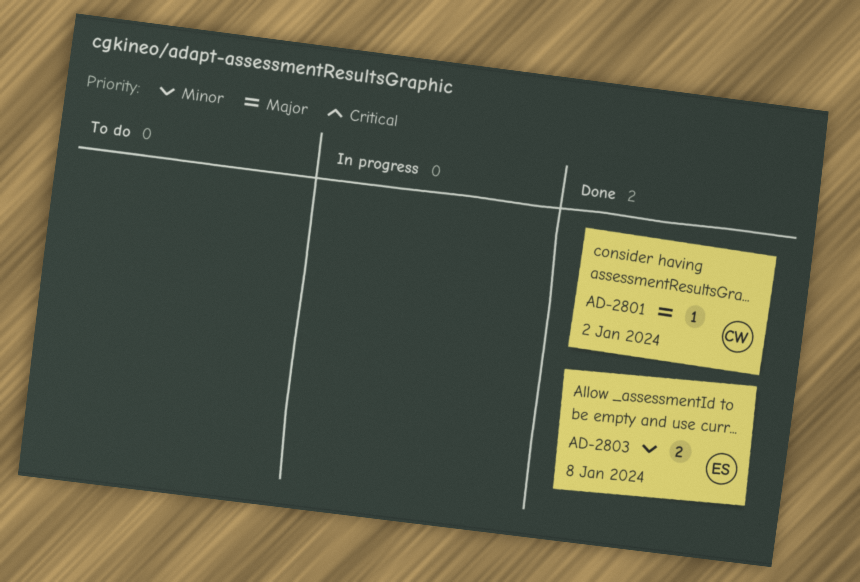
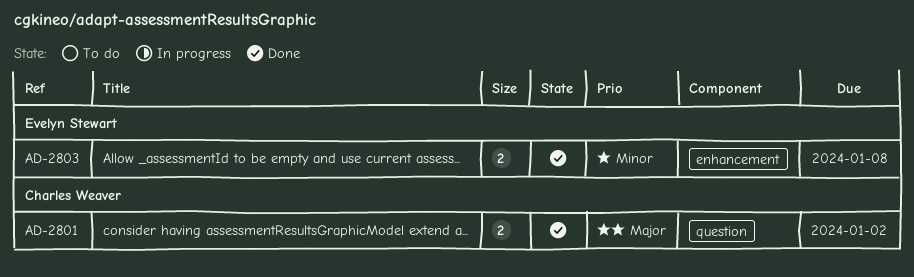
AD-2801, estimate: 1 -> 2

